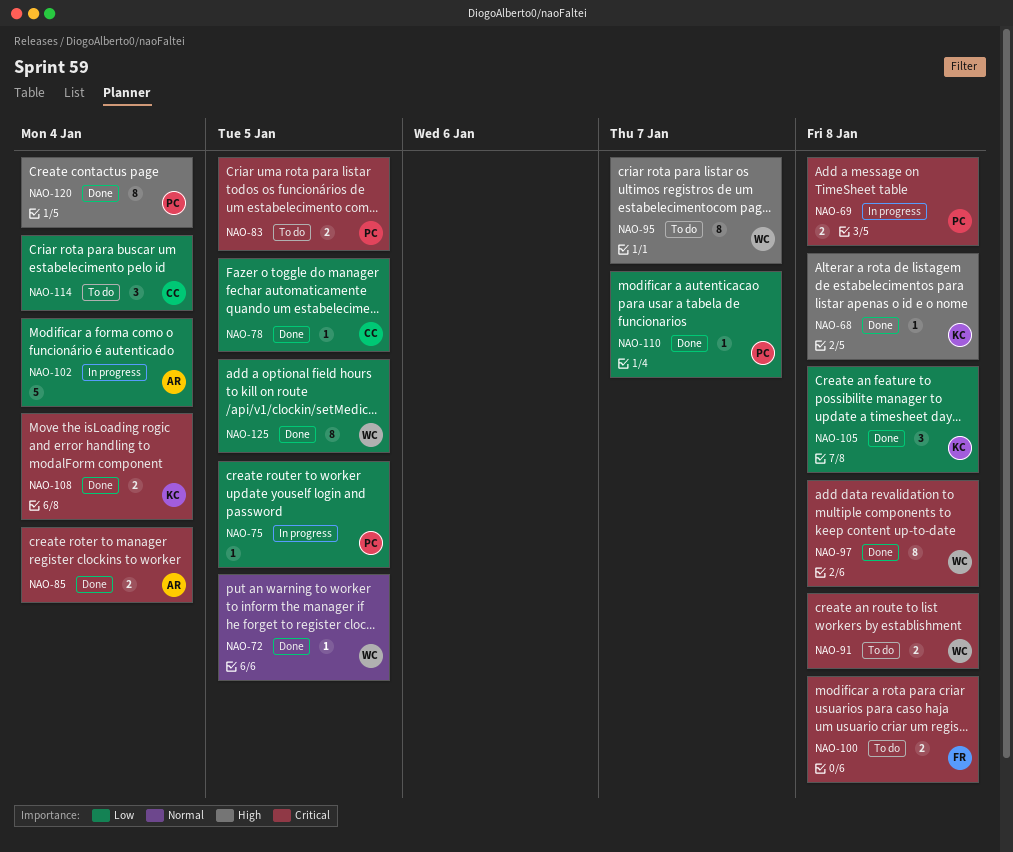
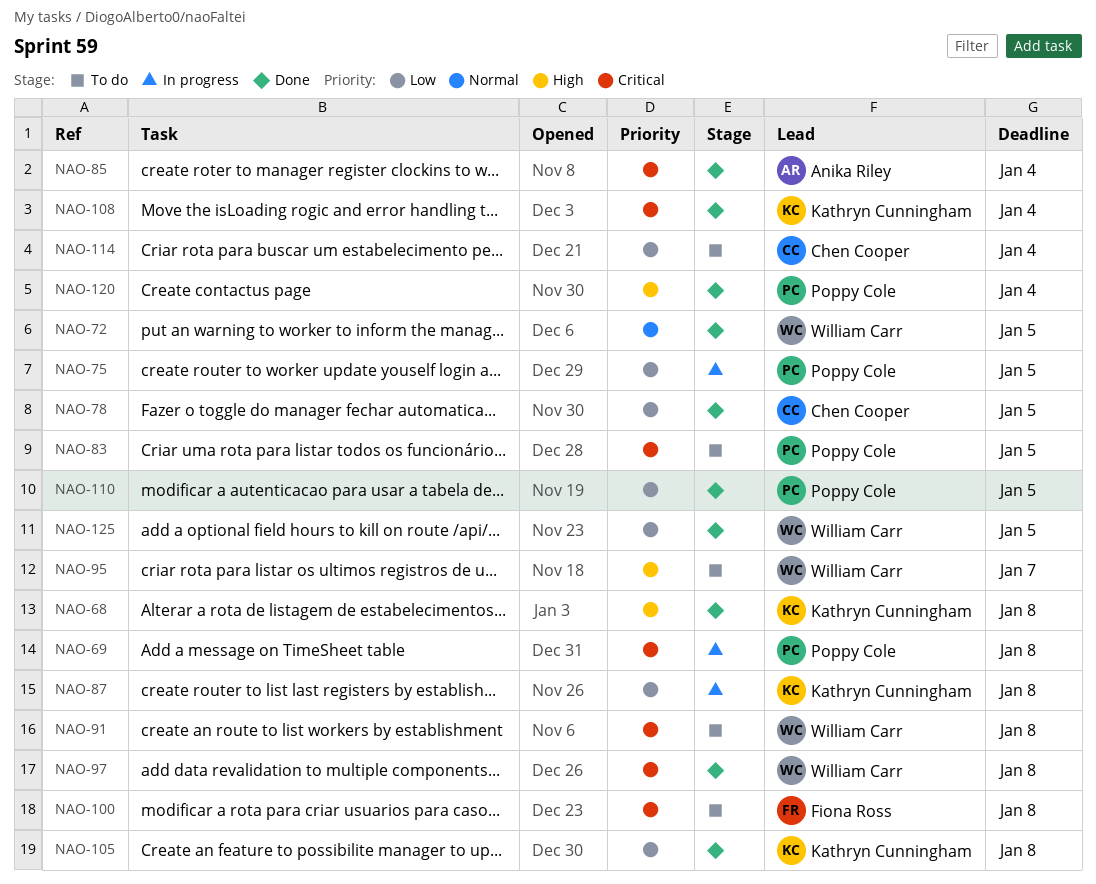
NAO-87: none -> present
NAO-102: present -> none
NAO-110, due: Jan 7 -> Jan 5

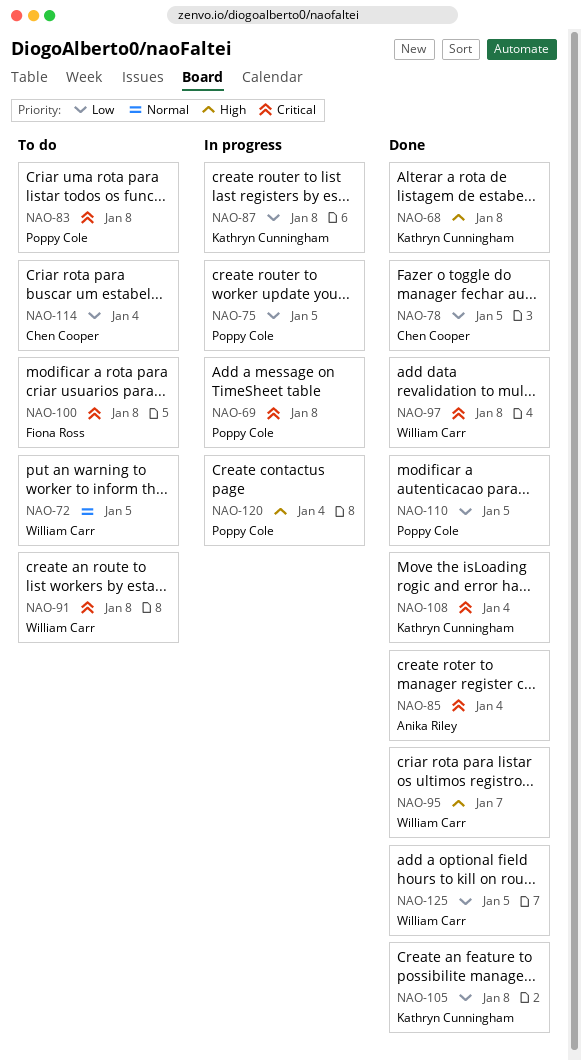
NAO-72, status: Done -> To do
NAO-83, due: Jan 5 -> Jan 8
NAO-95, status: To do -> Done
NAO-120, status: Done -> In progress

